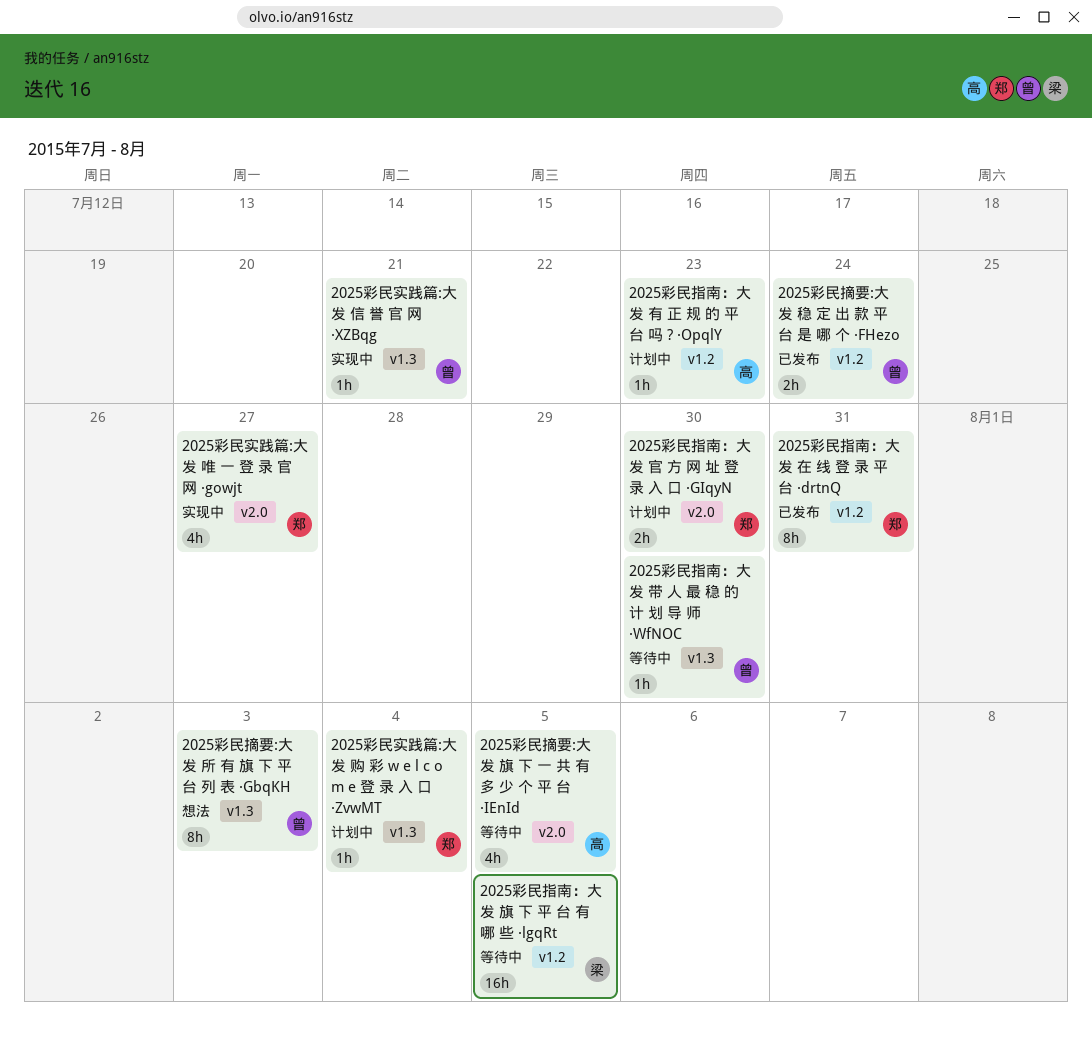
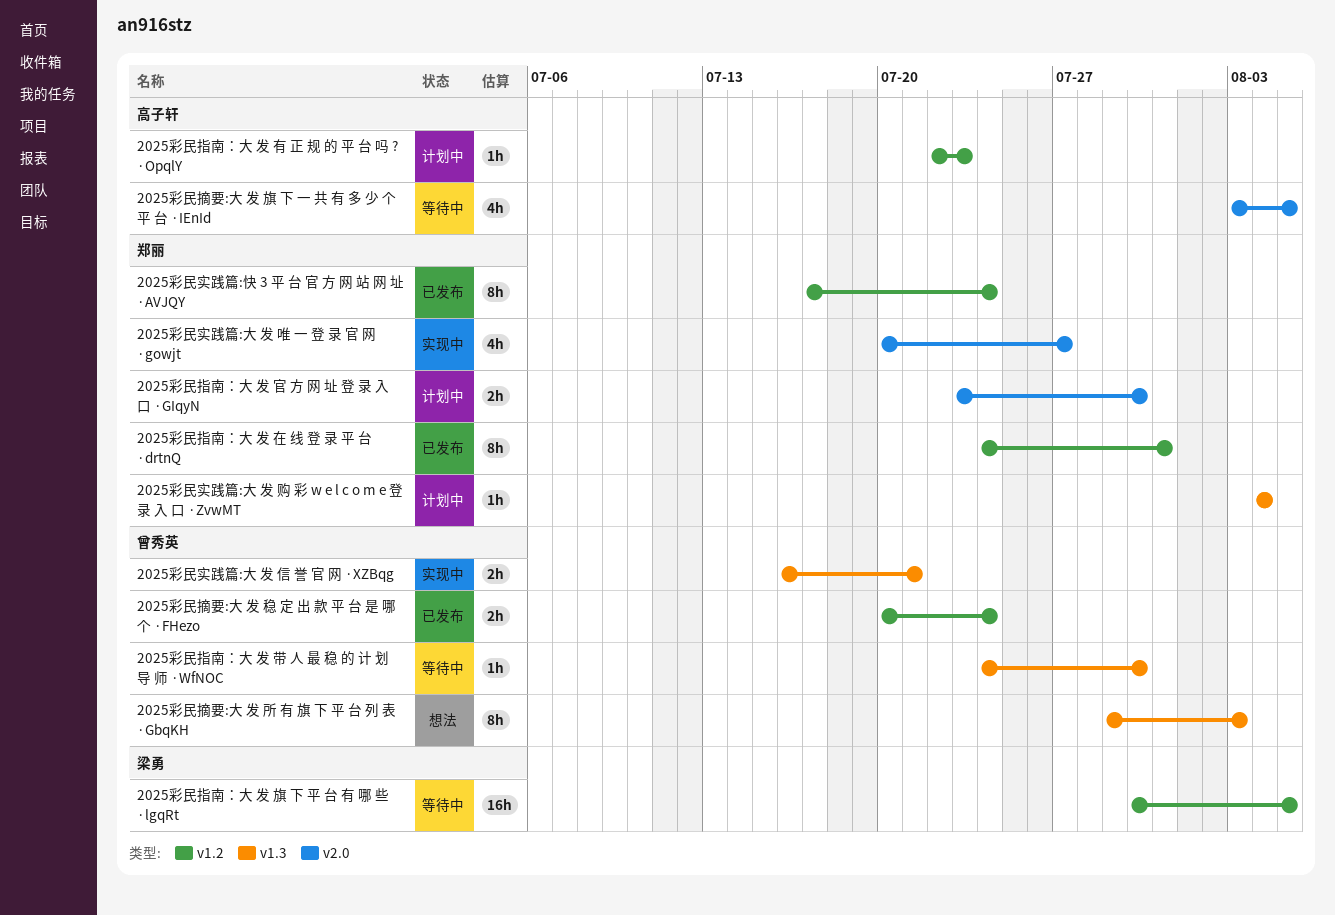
2025彩民实践篇:大 发 信 誉 官 网 ·XZBqg, estimate: 1h -> 2h
2025彩民实践篇:快 3 平 台 官 方 网 站 网 址 ·AVJQY: none -> present

